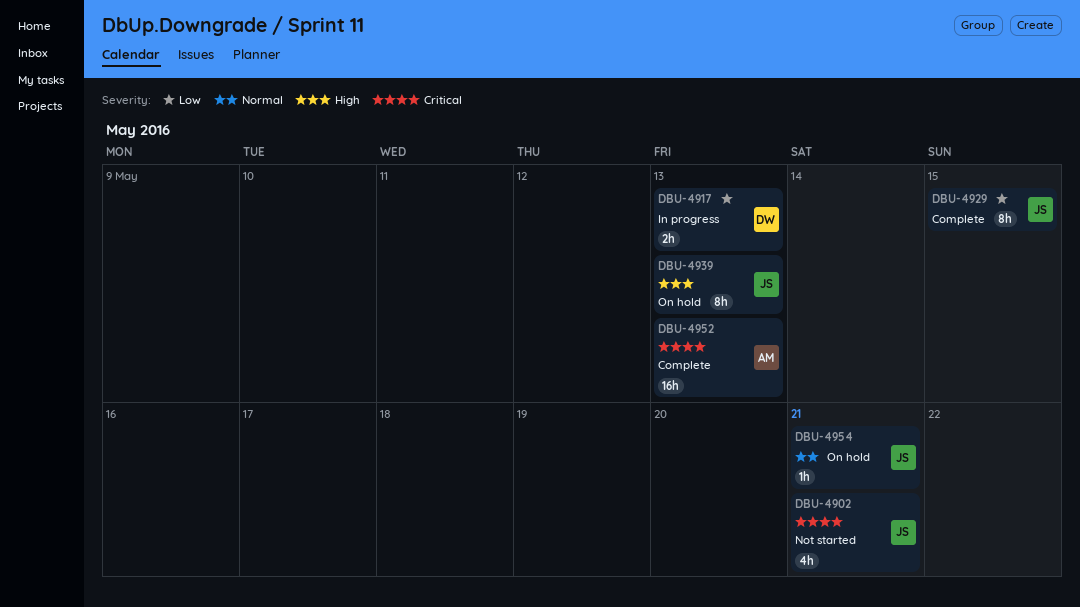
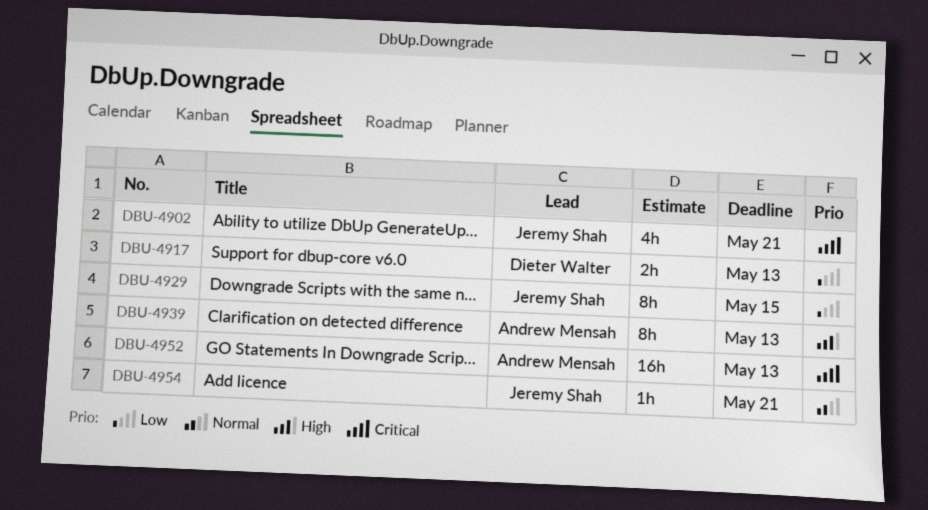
DBU-4939, owner: Jeremy Shah -> Andrew Mensah

